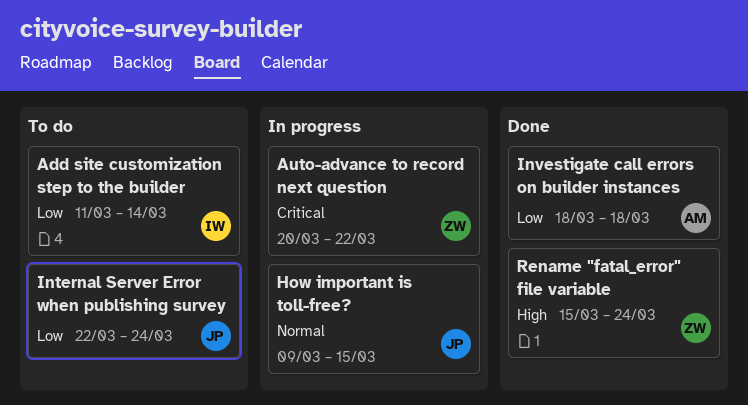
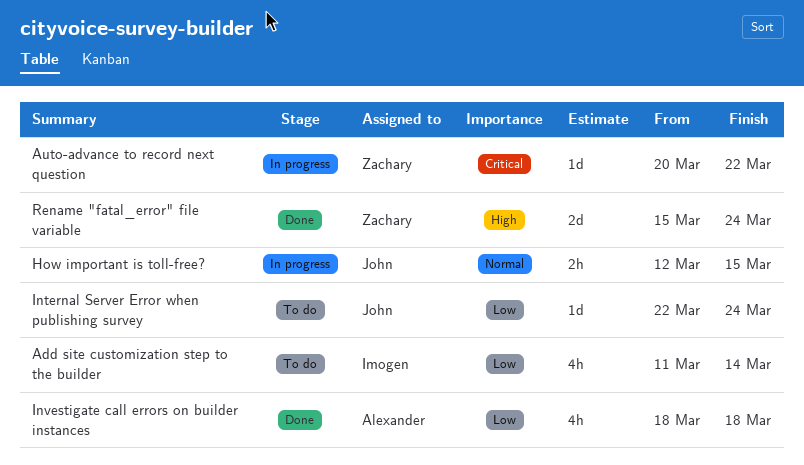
How important is toll-free?, start: Mar 9 -> Mar 12

